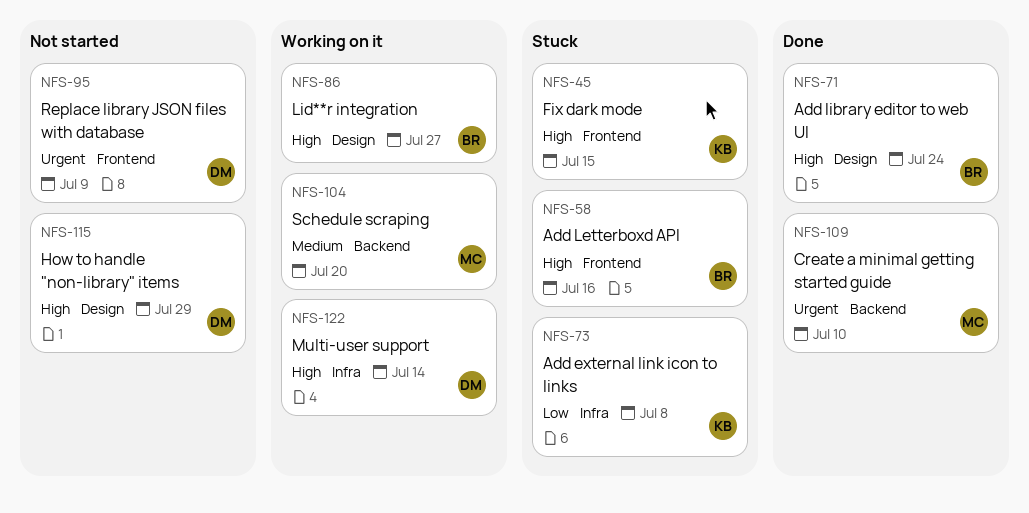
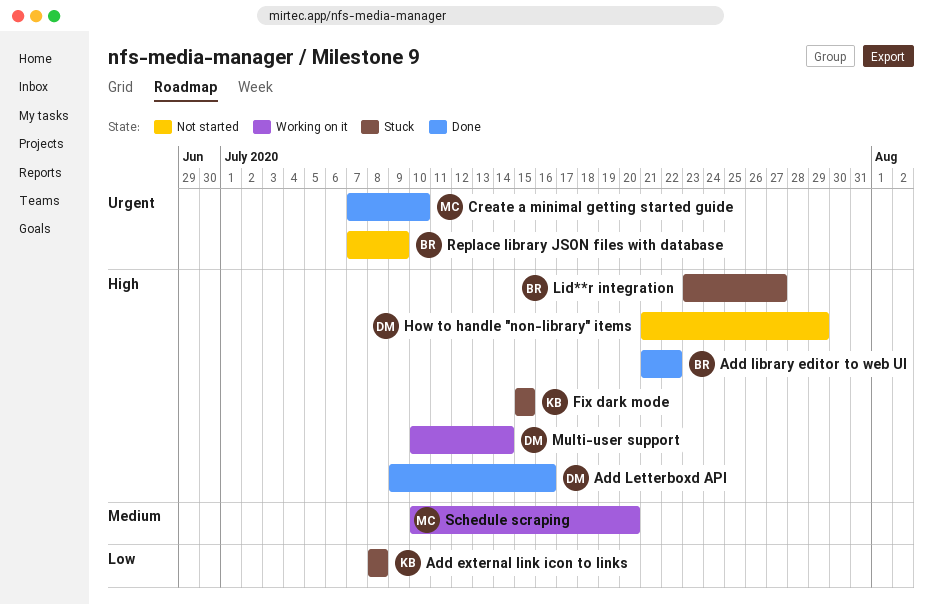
Add Letterboxd API, status: Stuck -> Done
Add Letterboxd API, owner: BR -> DM
Add library editor to web UI, due: Jul 24 -> Jul 22
Lid**r integration, status: Working on it -> Stuck
Replace library JSON files with database, owner: DM -> BR

